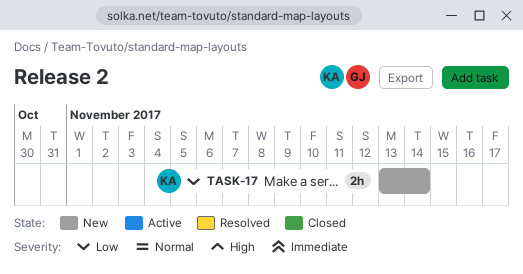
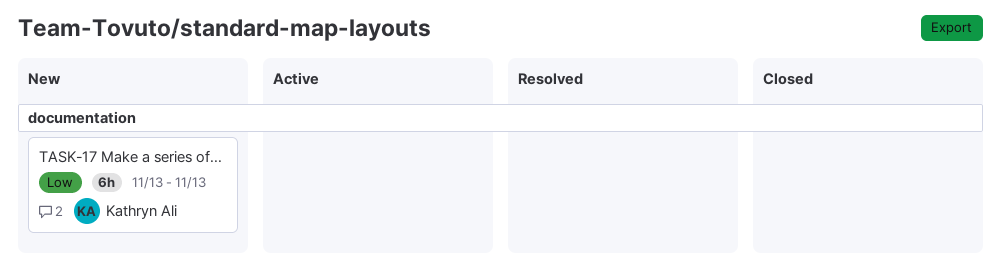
TASK-17, estimate: 2h -> 6h
TASK-17, due: Nov 14 -> Nov 13

